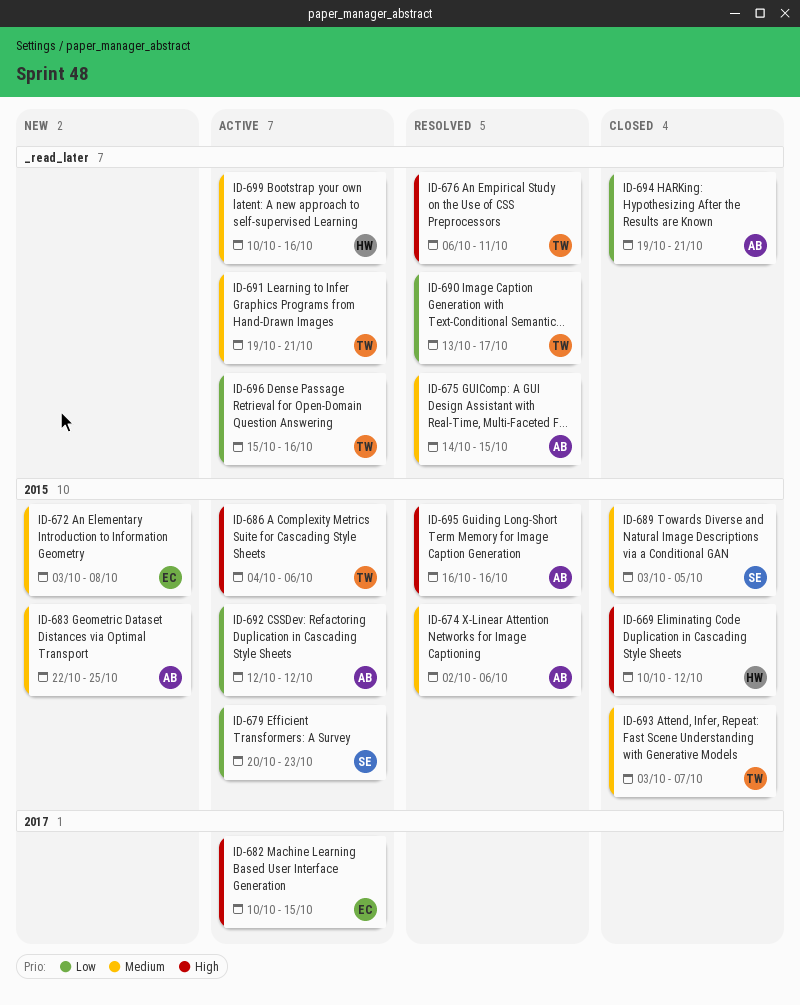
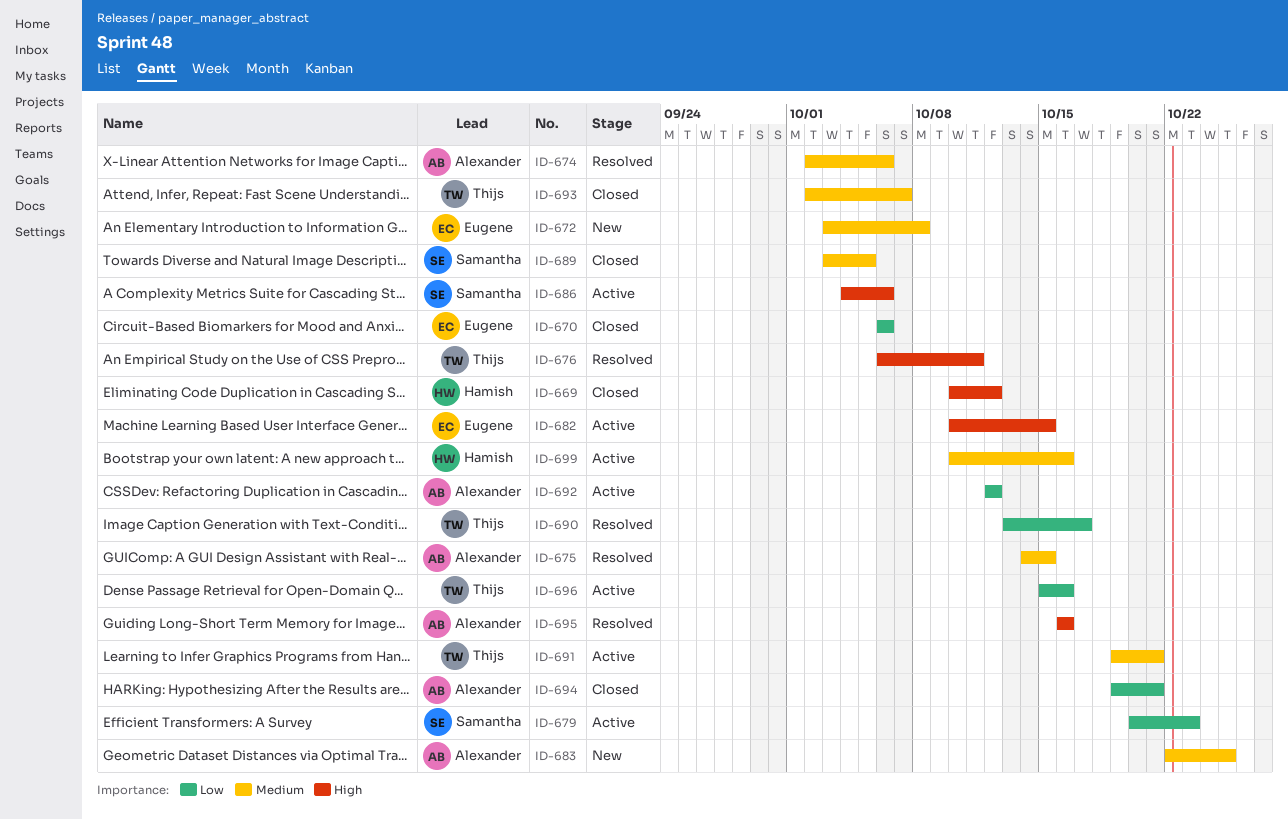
ID-670: none -> present
ID-686, owner: Thijs -> Samantha
ID-693, start: Oct 3 -> Oct 2

